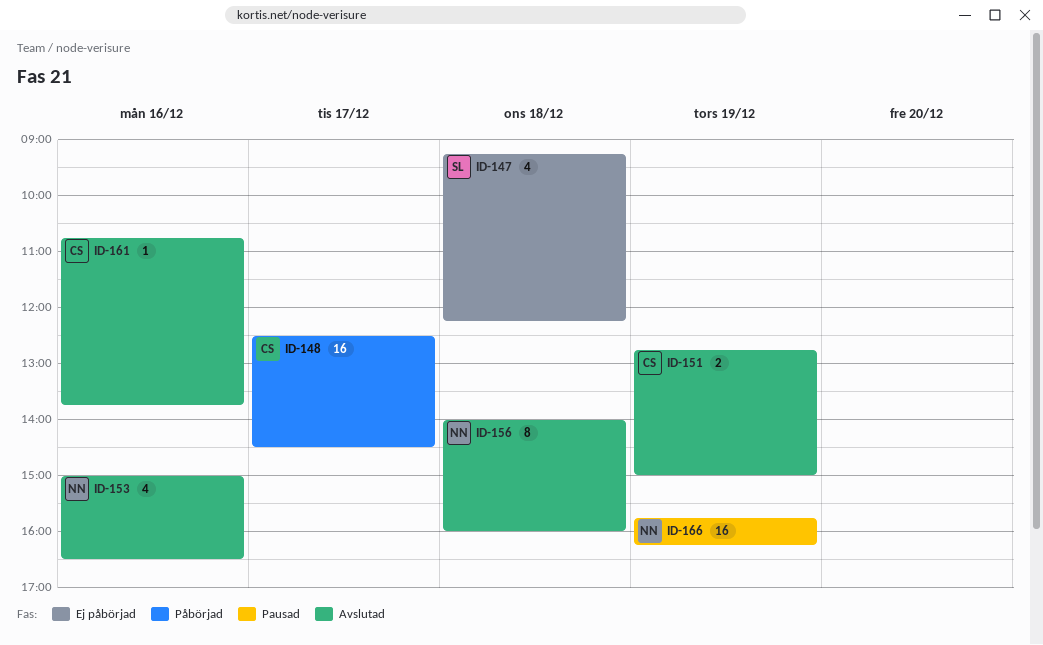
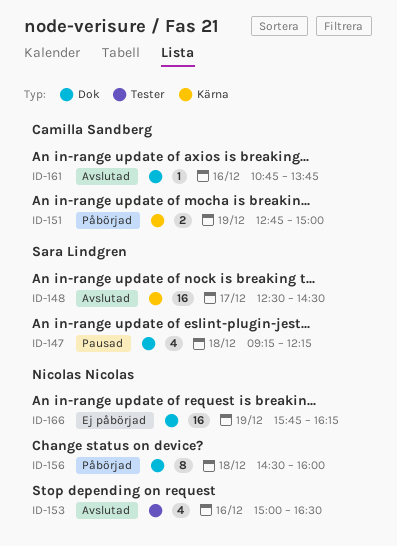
ID-147, status: Ej påbörjad -> Pausad
ID-148, status: Påbörjad -> Avslutad
ID-148, owner: Camilla Sandberg -> Sara Lindgren
ID-151, status: Avslutad -> Påbörjad
ID-156, status: Avslutad -> Påbörjad
ID-156, begins: 14:00 -> 14:30
ID-166, status: Pausad -> Ej påbörjad

